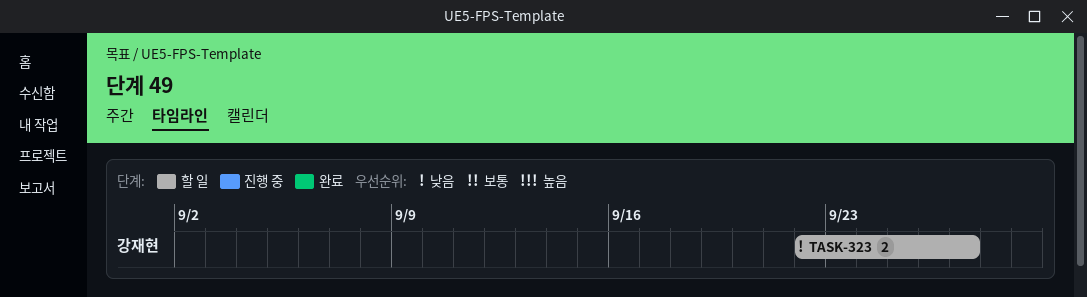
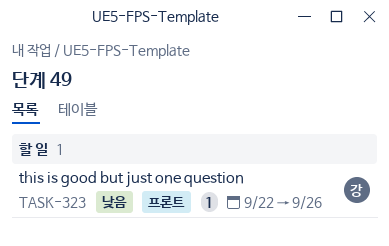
TASK-323, estimate: 2 -> 1
TASK-323, due: Sep 27 -> Sep 26

